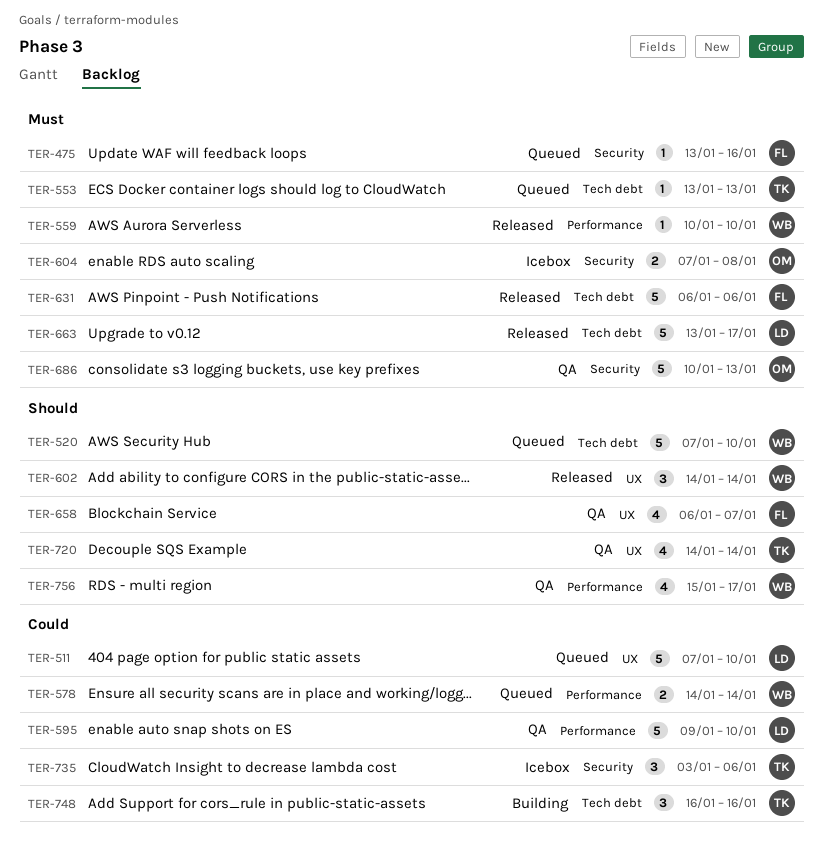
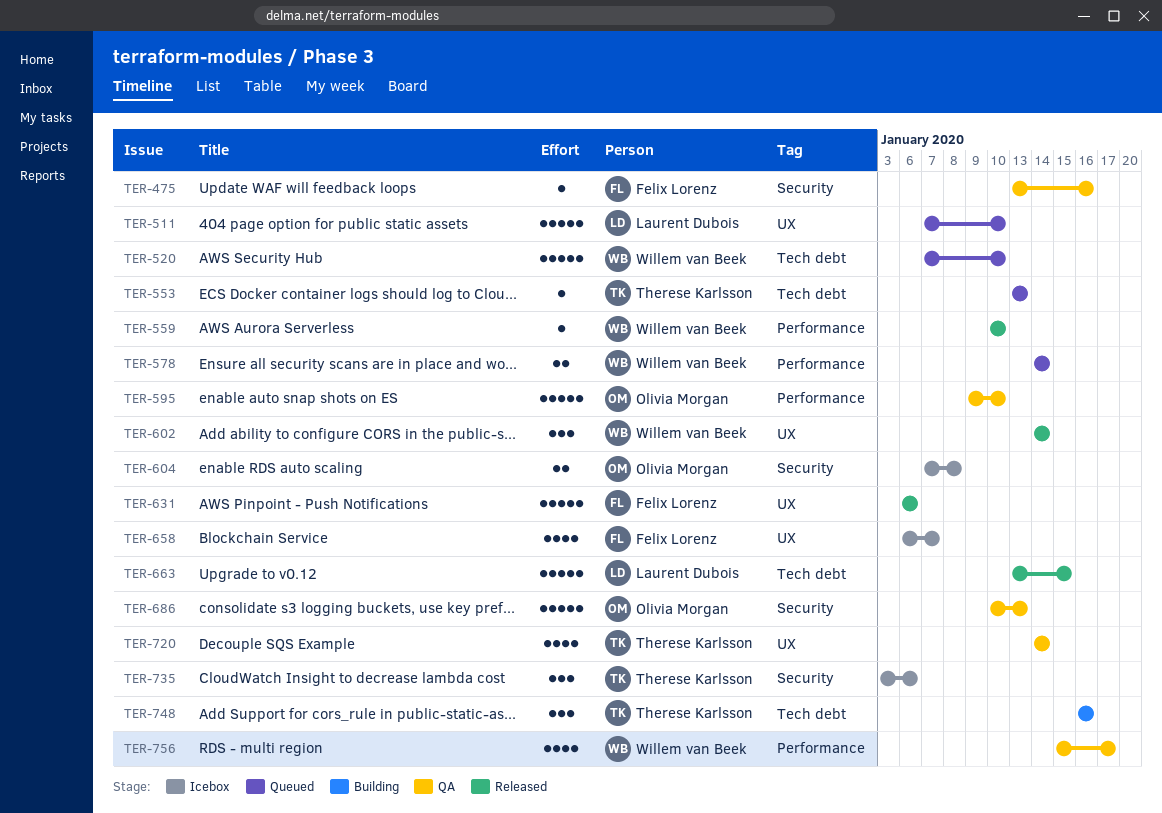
TER-475, status: Queued -> QA
TER-595, owner: Laurent Dubois -> Olivia Morgan
TER-631, label: Tech debt -> UX
TER-658, status: QA -> Icebox
TER-663, due: Jan 17 -> Jan 15

